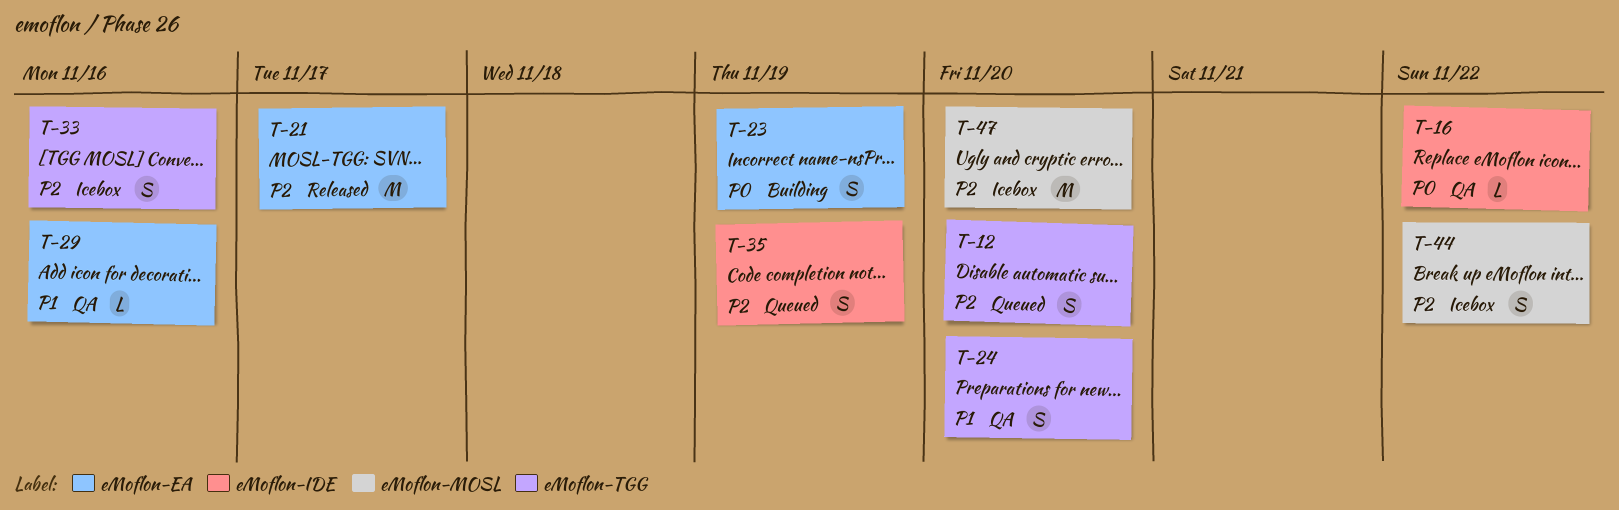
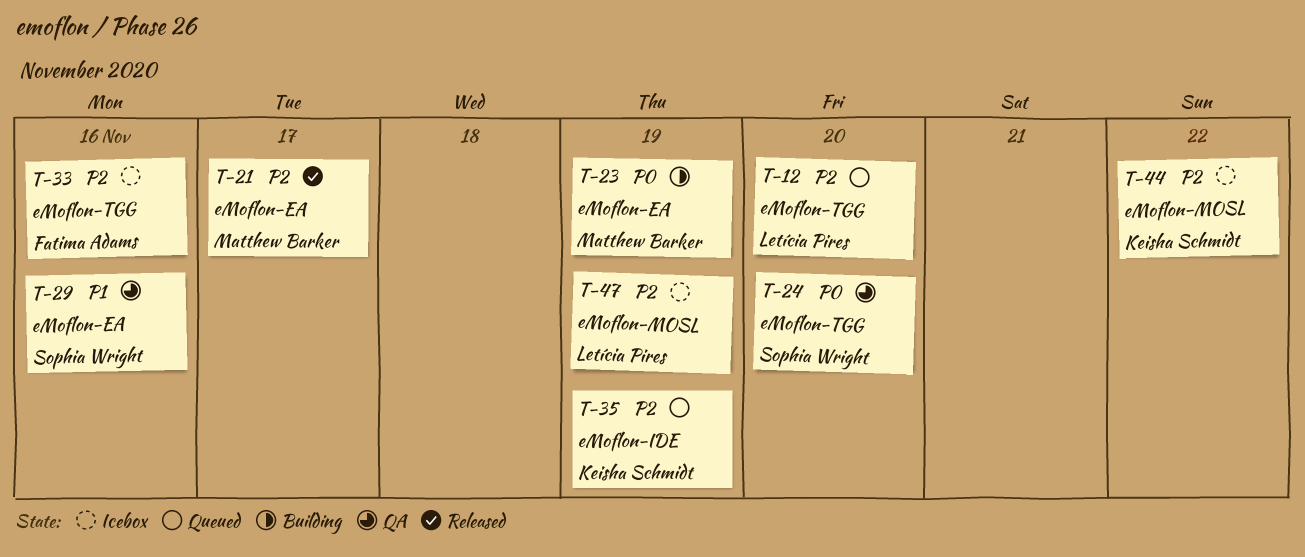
T-16: present -> none
T-24, priority: P1 -> P0
T-47, due: Nov 20 -> Nov 19

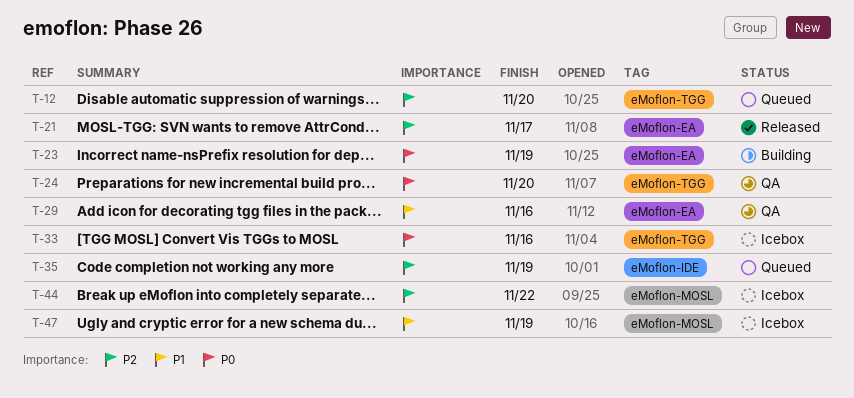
T-33, priority: P2 -> P0
T-47, priority: P2 -> P1

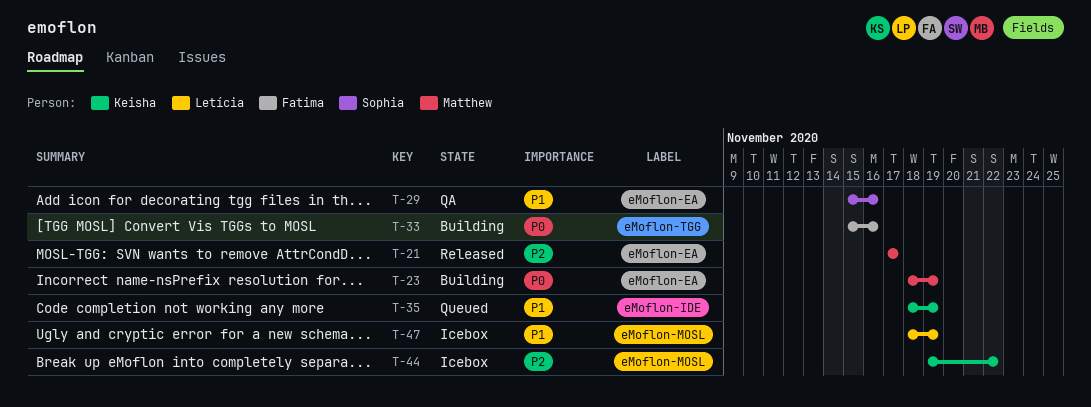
T-12: present -> none
T-24: present -> none
T-33, status: Icebox -> Building
T-35, priority: P2 -> P1

